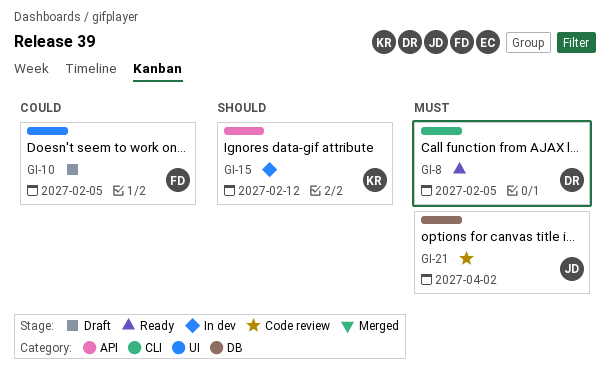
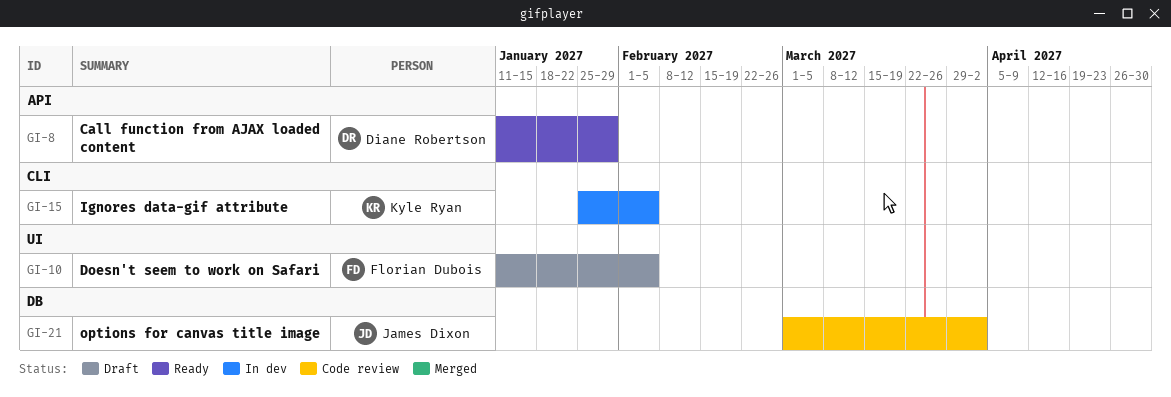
GI-8, label: CLI -> API
GI-8, due: Feb 5 -> Jan 29
GI-15, label: API -> CLI
GI-15, due: Feb 12 -> Feb 5

